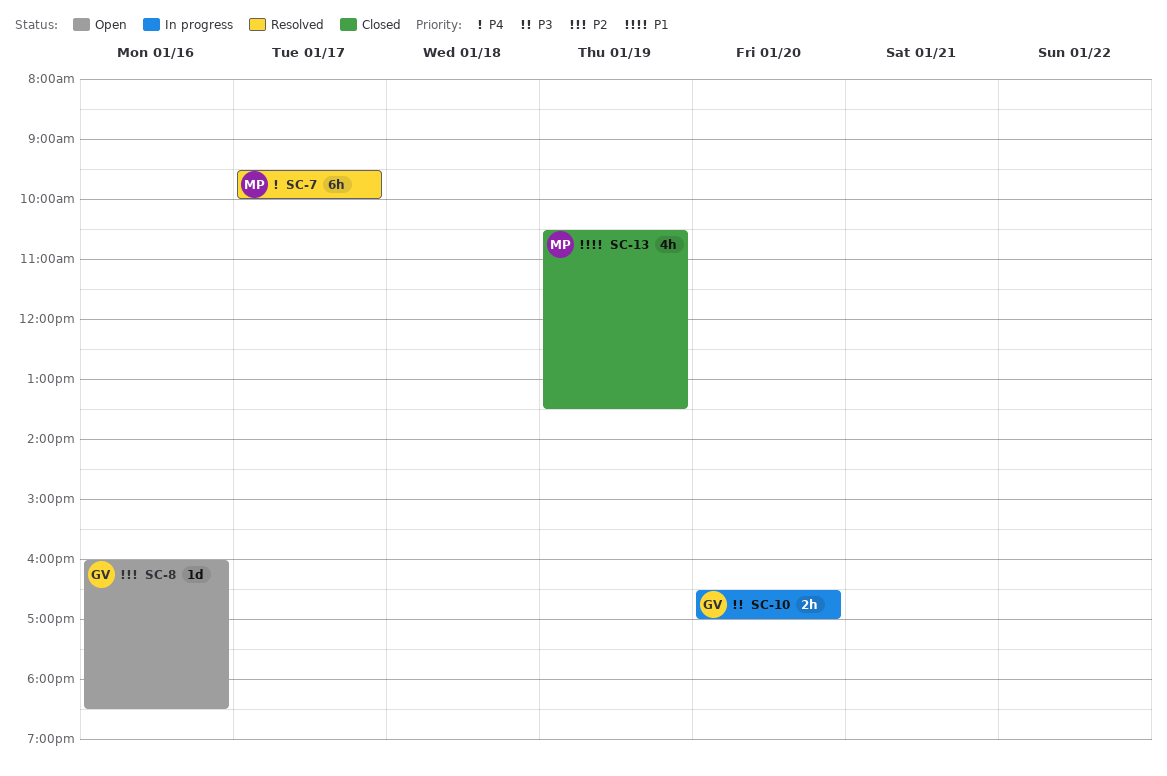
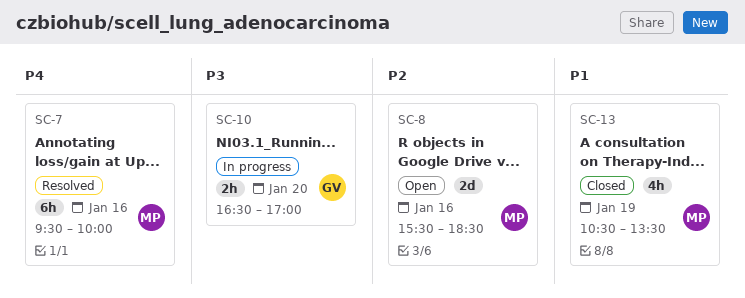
SC-7, day: Jan 17 -> Jan 16
SC-8, owner: GV -> MP
SC-8, estimate: 1d -> 2d
SC-8, begins: 16:00 -> 15:30

